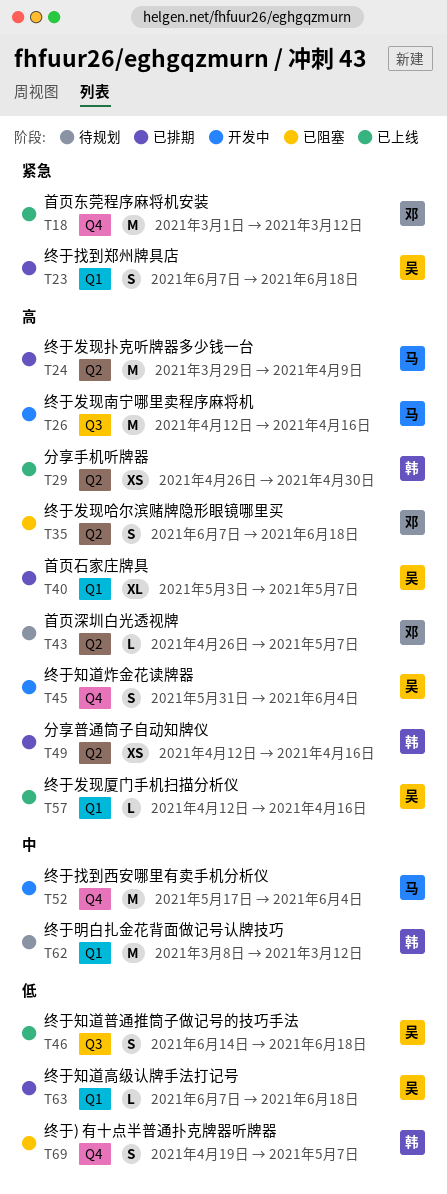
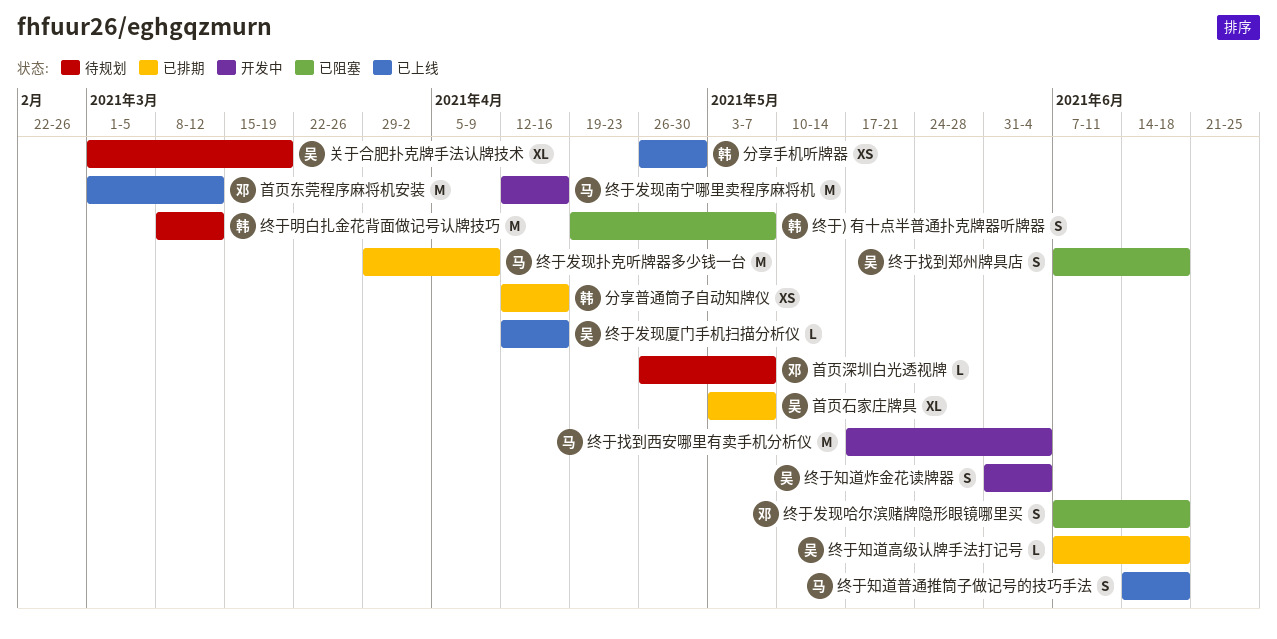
关于合肥扑克牌手法认牌技术: none -> present
终于找到郑州牌具店, status: 已排期 -> 已阻塞
终于知道普通推筒子做记号的技巧手法, owner: 吴 -> 马

